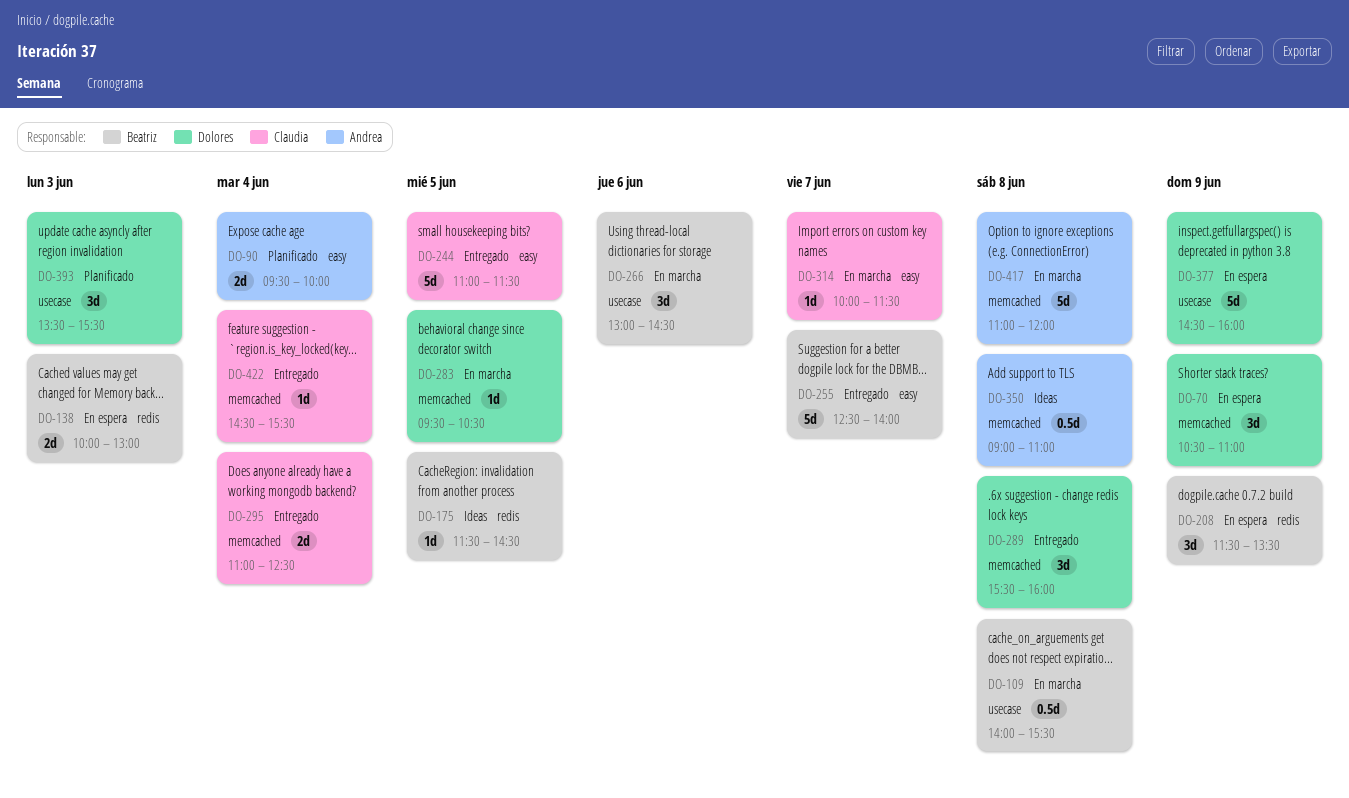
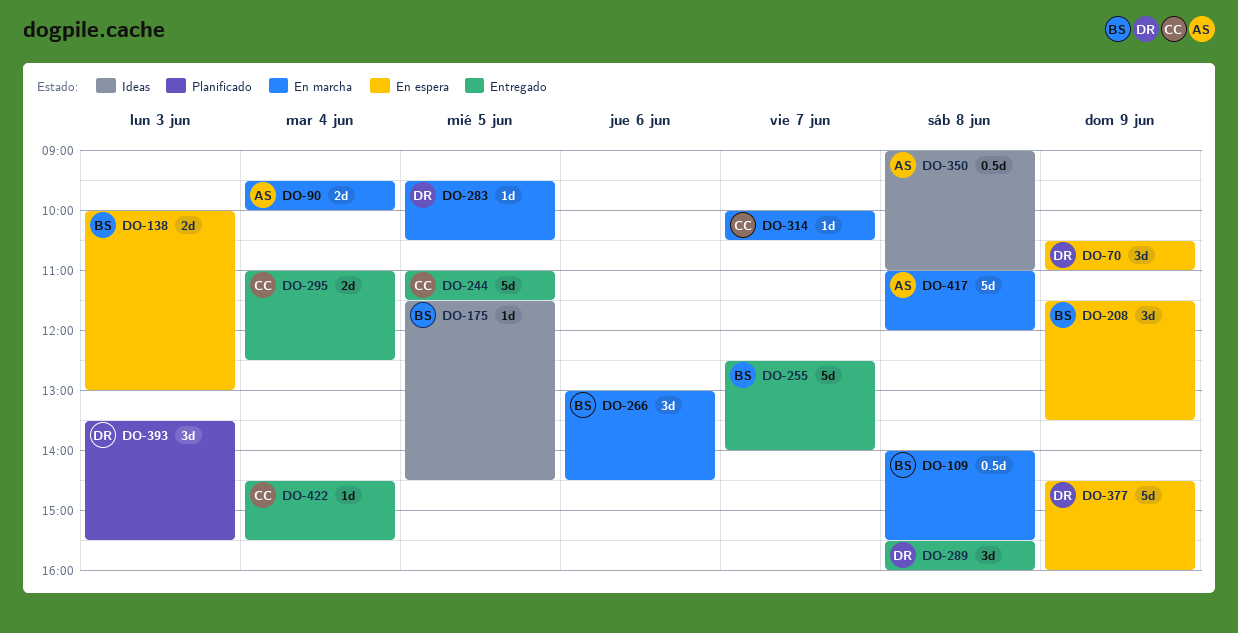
DO-90, status: Planificado -> En marcha
DO-314, ends: 11:30 -> 10:30

